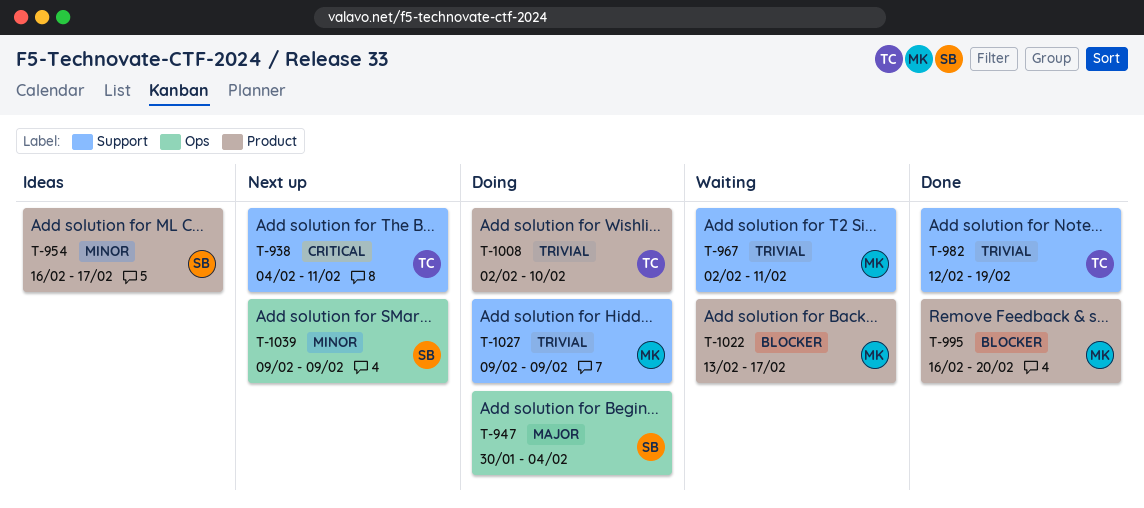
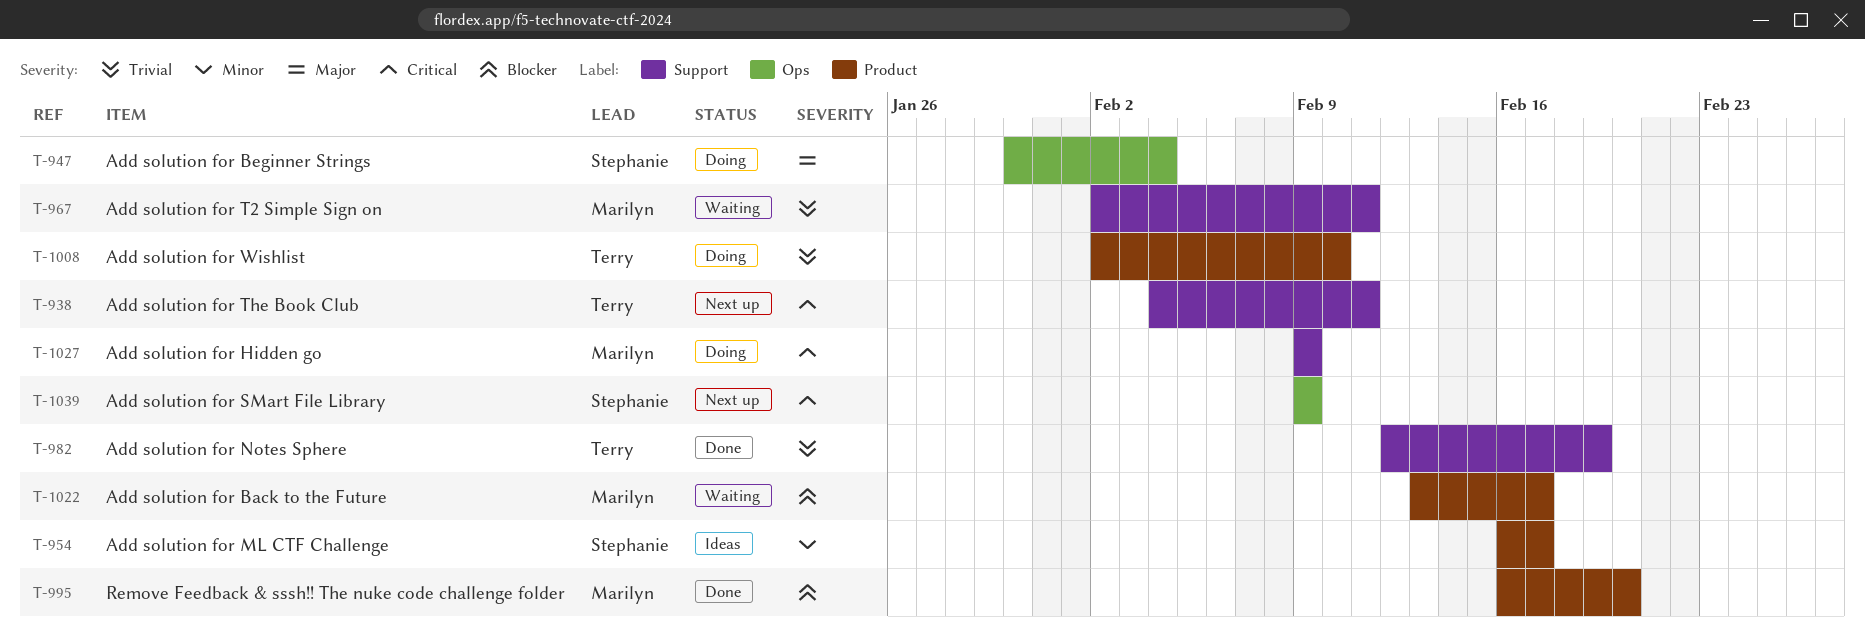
T-1027, priority: Trivial -> Critical
T-1039, priority: Minor -> Critical

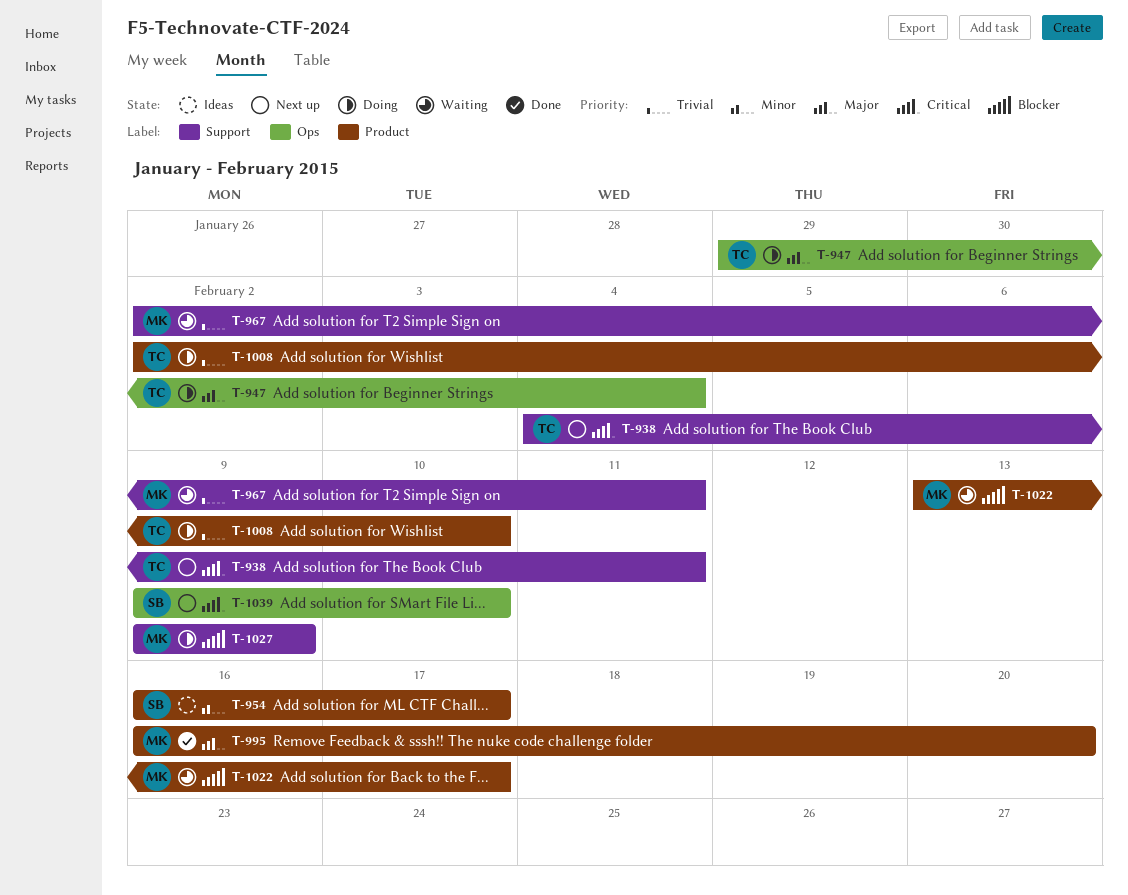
T-947, owner: Stephanie -> Terry
T-947, start: Jan 30 -> Jan 29
T-982: present -> none
T-995, priority: Blocker -> Major
T-1027, priority: Critical -> Blocker
T-1039, due: Feb 9 -> Feb 10

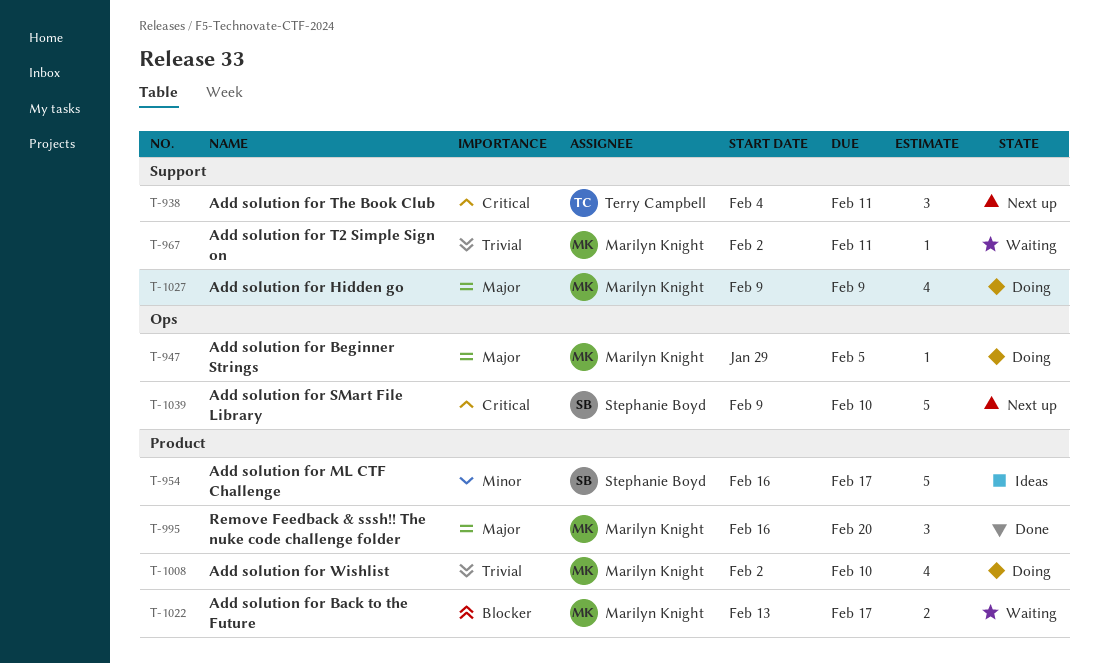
T-947, owner: Terry Campbell -> Marilyn Knight
T-947, due: Feb 4 -> Feb 5
T-1008, owner: Terry Campbell -> Marilyn Knight
T-1027, priority: Blocker -> Major

